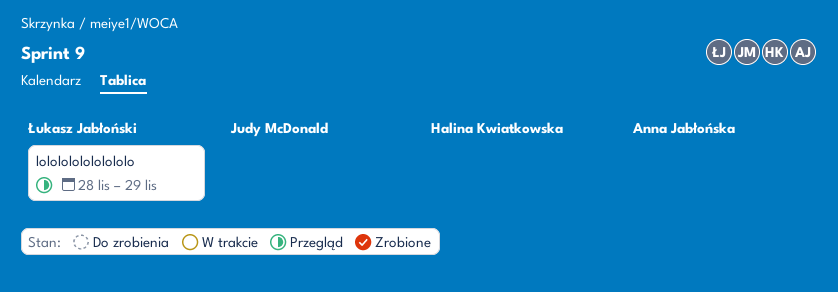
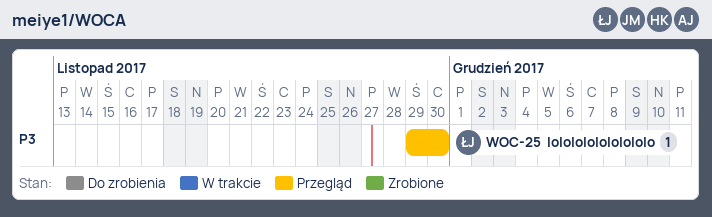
lololololololololo, start: Nov 28 -> Nov 29
lololololololololo, due: Nov 29 -> Nov 30

